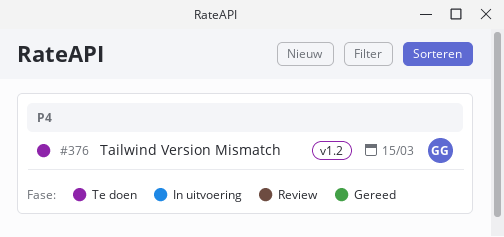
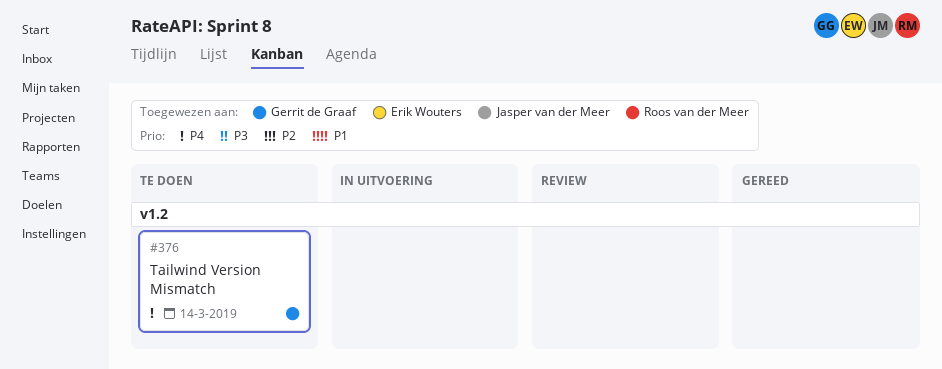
#376, due: Mar 15 -> Mar 14

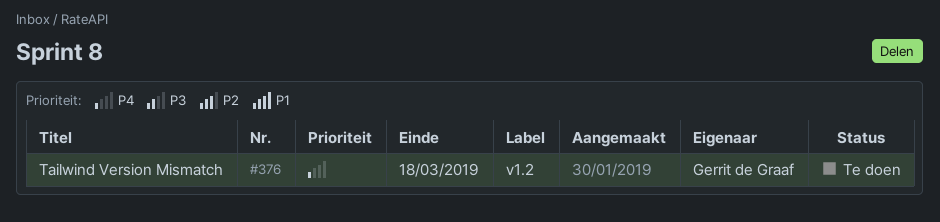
#376, due: Mar 14 -> Mar 18

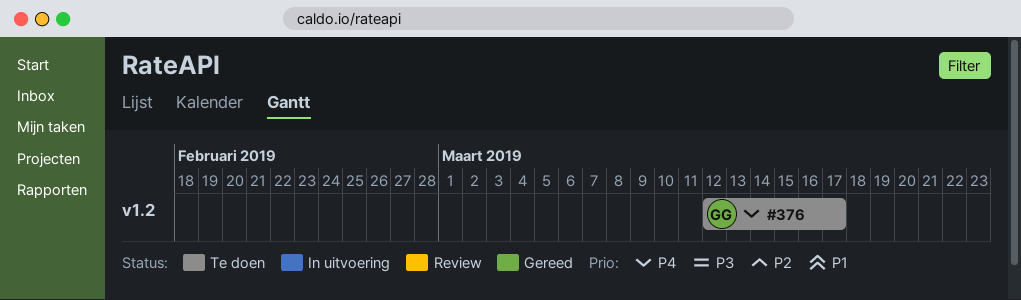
#376, due: Mar 18 -> Mar 17

